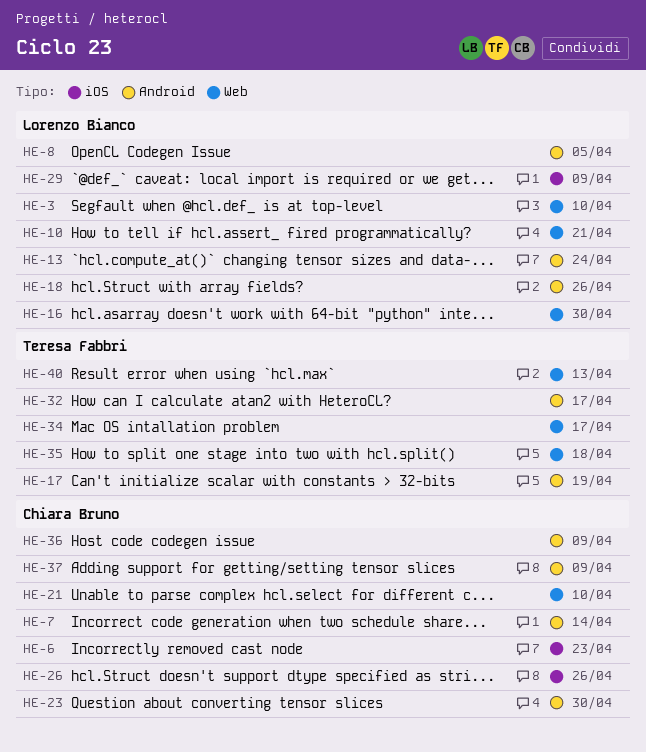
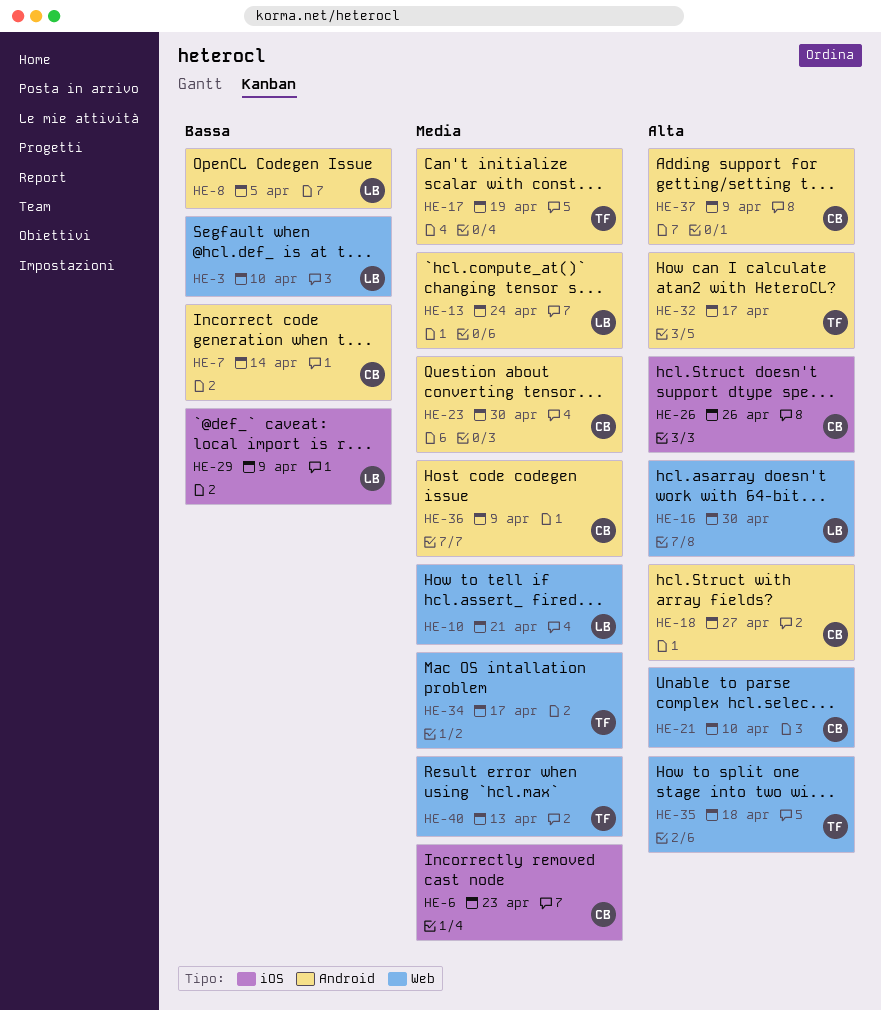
HE-18, owner: Lorenzo Bianco -> Chiara Bruno
HE-18, due: Apr 26 -> Apr 27

